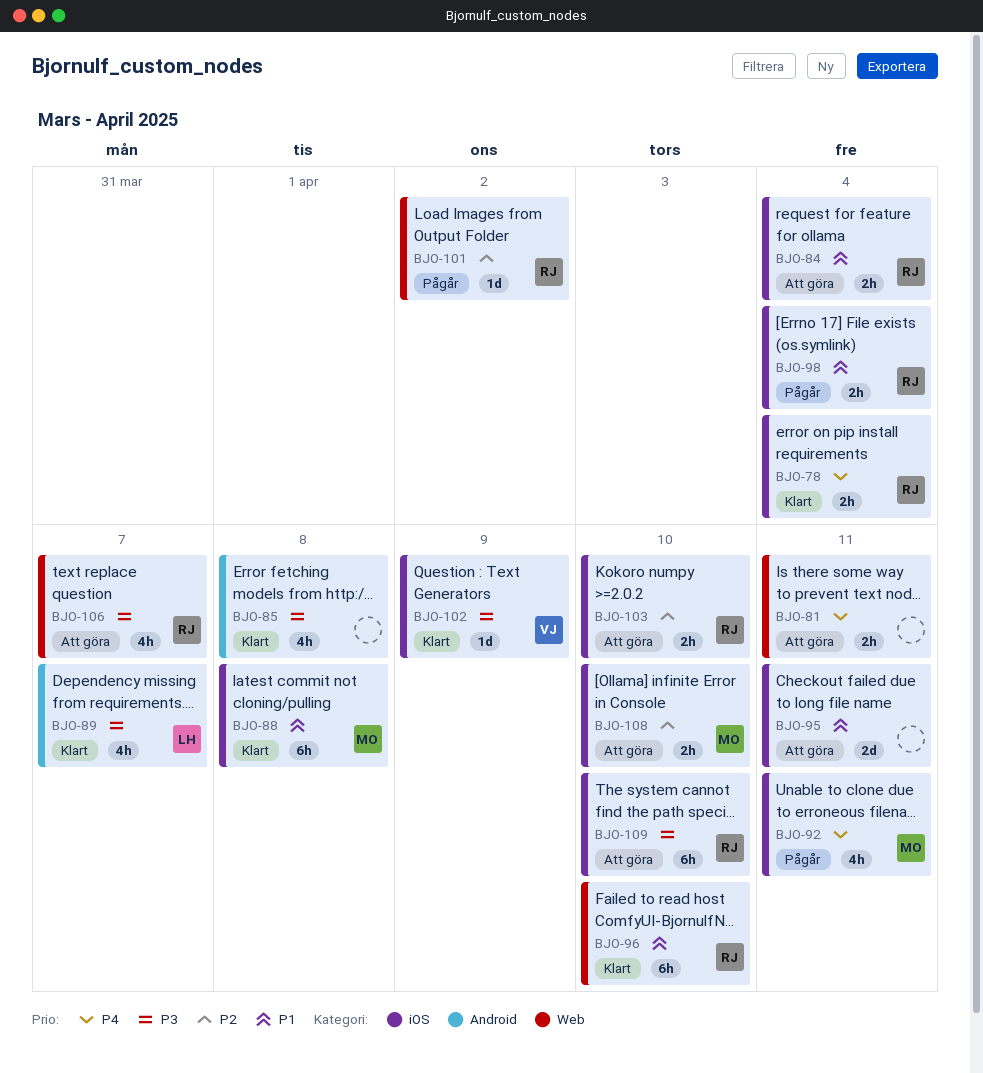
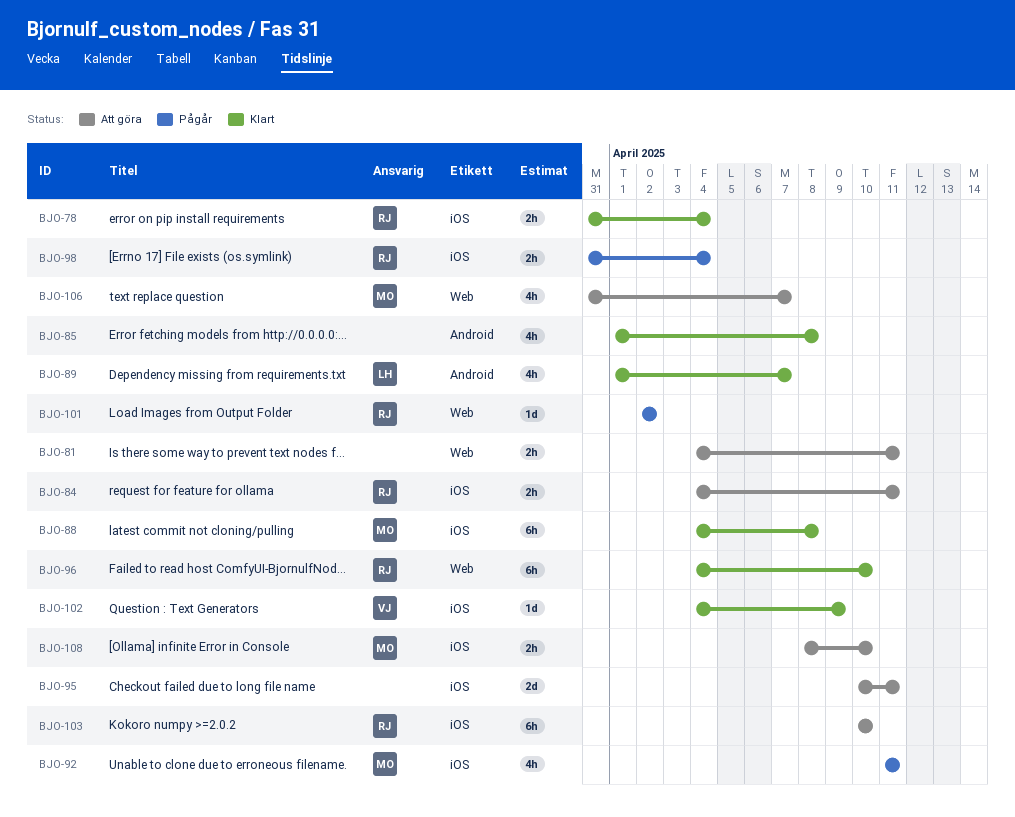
BJO-84, due: Apr 4 -> Apr 11
BJO-103, estimate: 2h -> 6h
BJO-106, owner: RJ -> MO
BJO-109: present -> none

